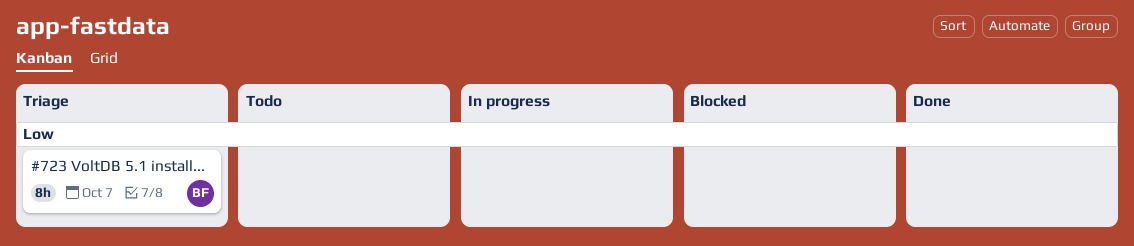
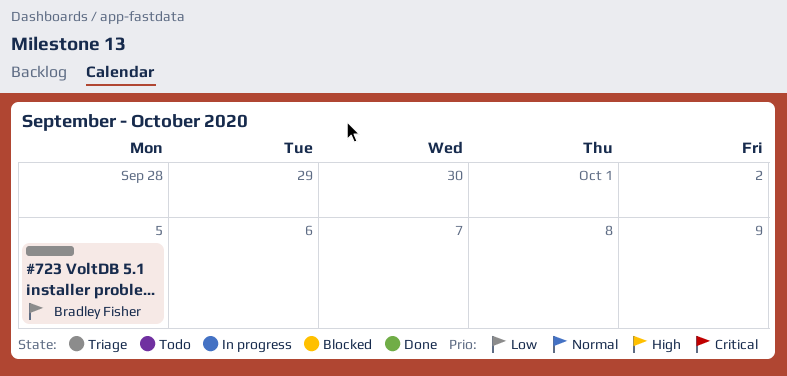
#723, due: Oct 7 -> Oct 5

